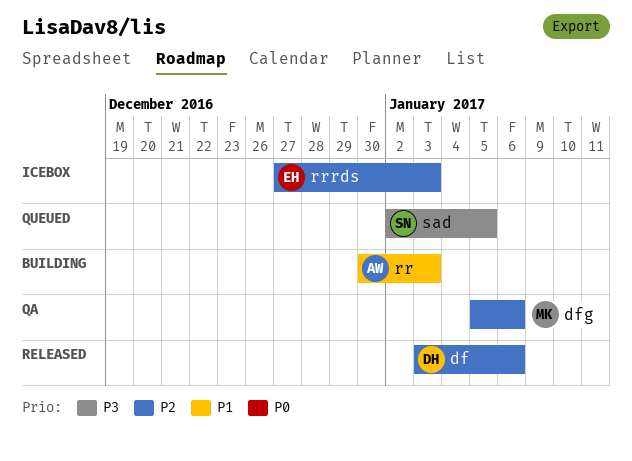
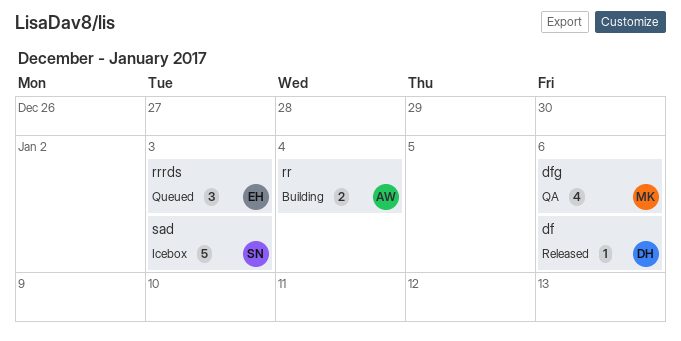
rr, due: Jan 3 -> Jan 4
rrrds, status: Icebox -> Queued
sad, status: Queued -> Icebox
sad, due: Jan 5 -> Jan 3

